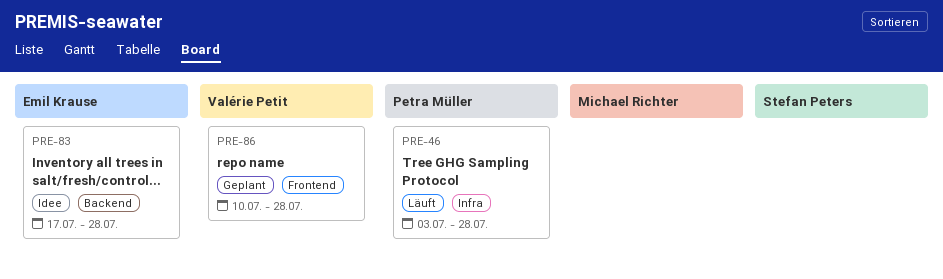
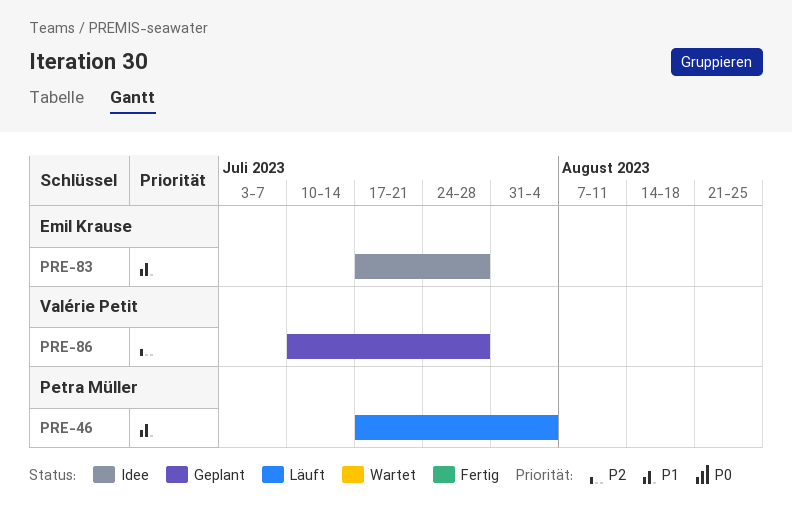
PRE-46, start: Jul 3 -> Jul 17
PRE-46, due: Jul 28 -> Aug 4

